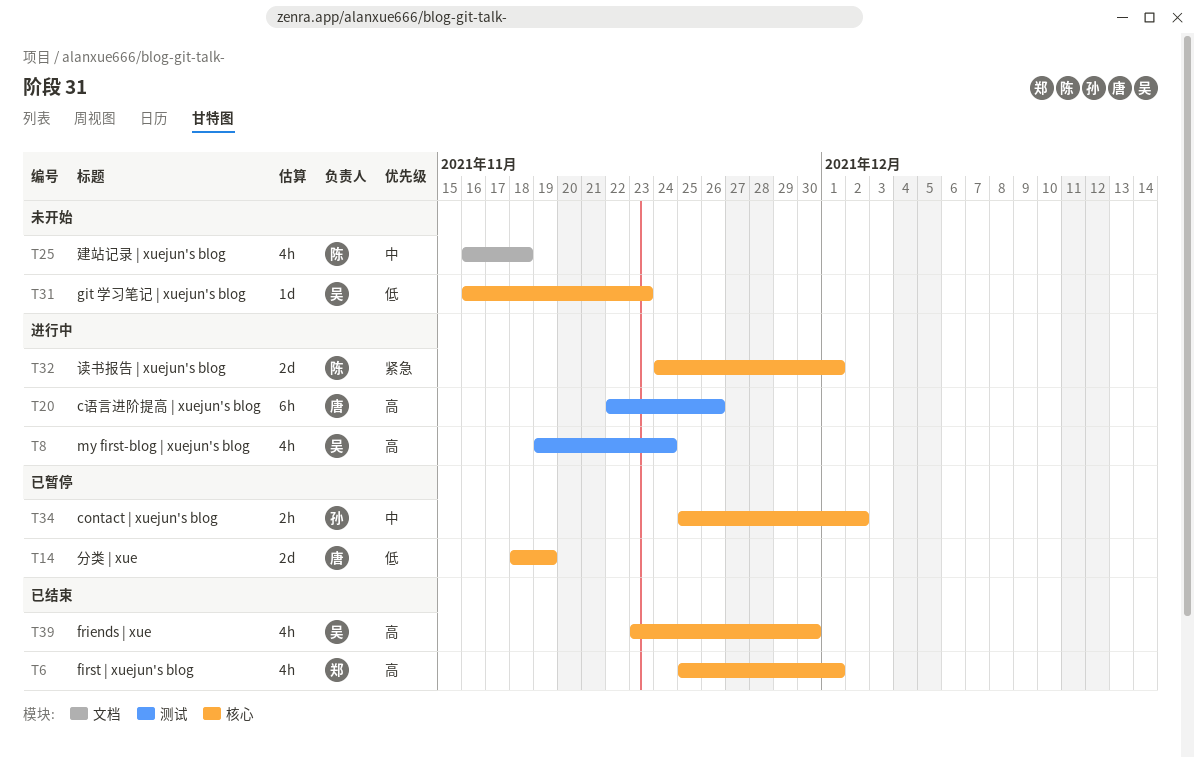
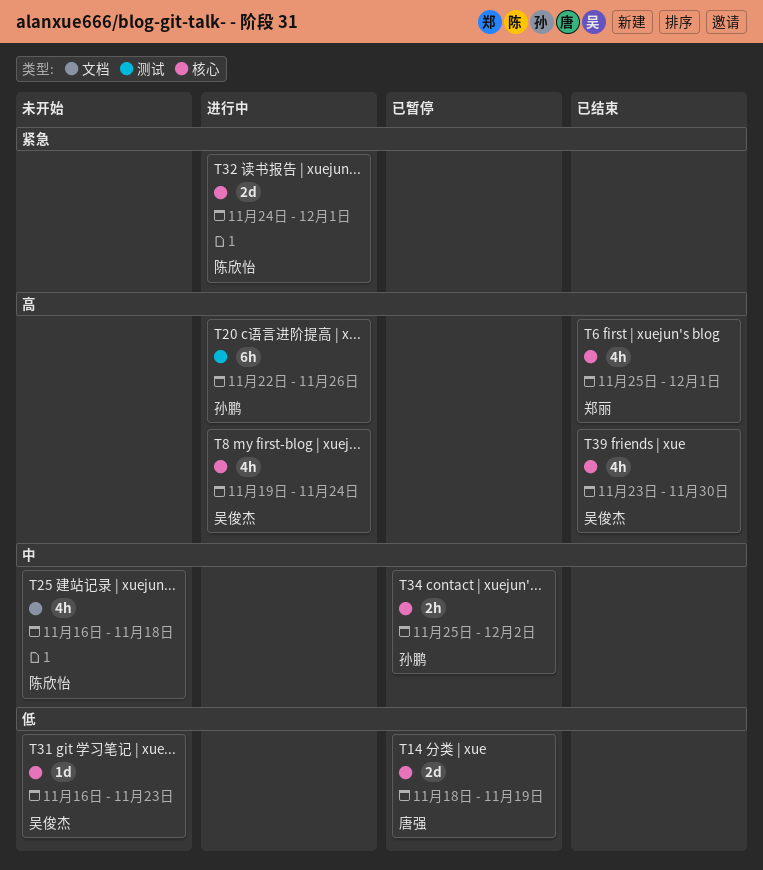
T8, label: 测试 -> 核心
T20, owner: 唐强 -> 孙鹏

